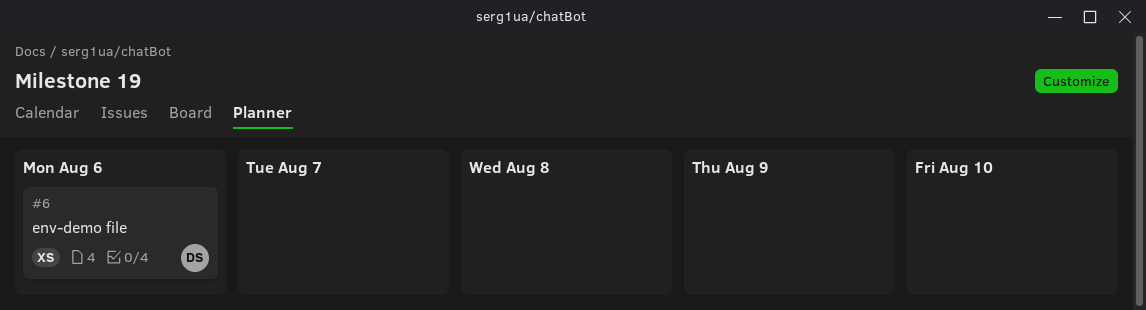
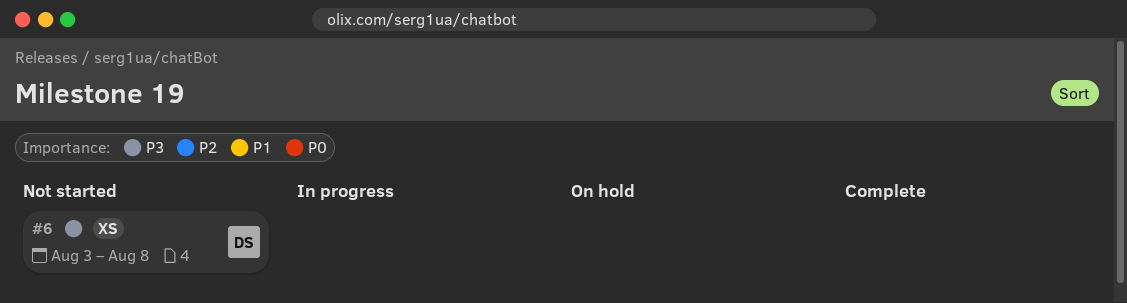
#6, due: Aug 6 -> Aug 8

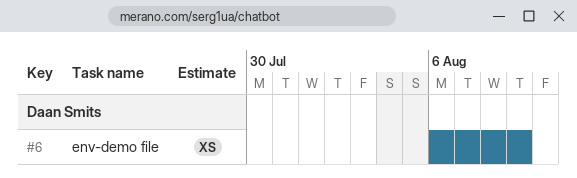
#6, start: Aug 3 -> Aug 6
#6, due: Aug 8 -> Aug 9

